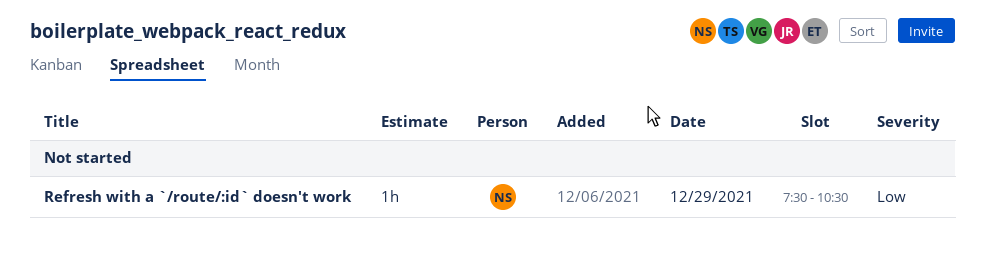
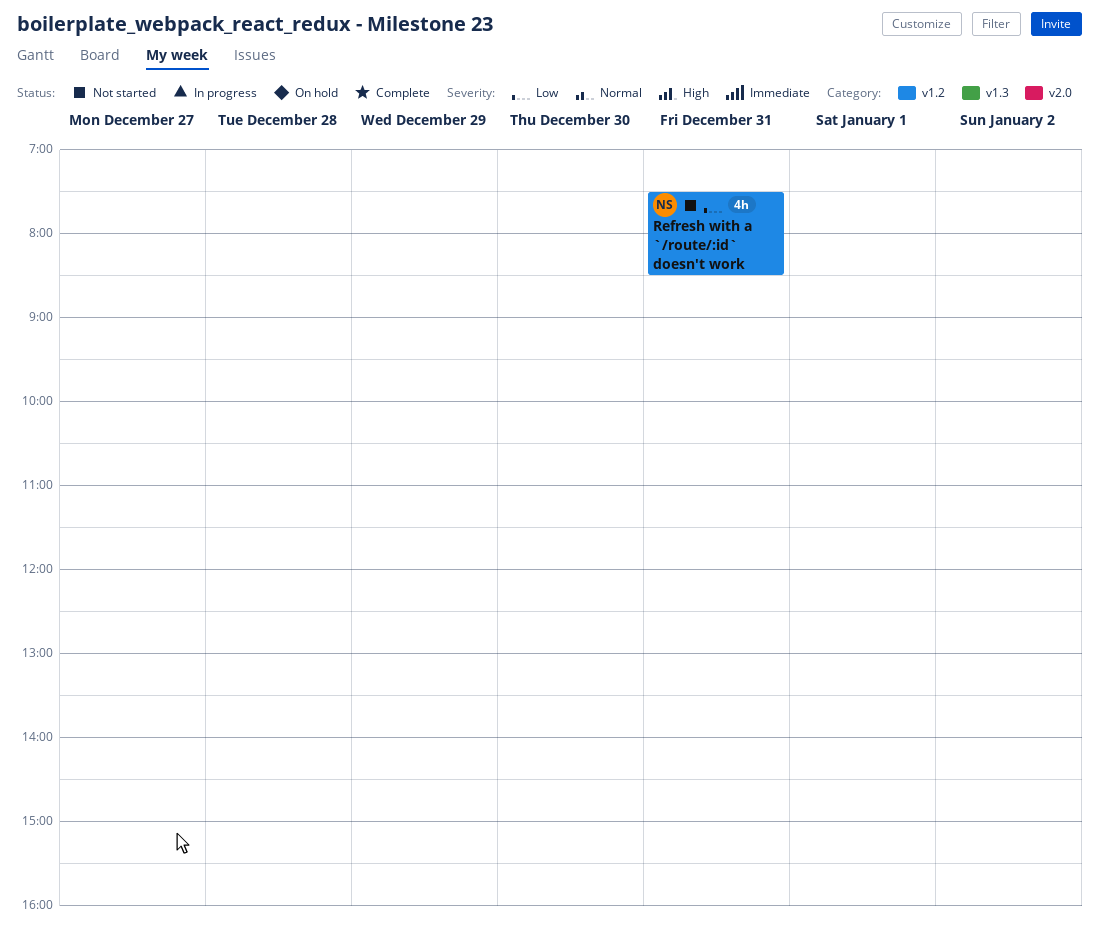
Refresh with a `/route/:id` doesn't work, estimate: 1h -> 4h
Refresh with a `/route/:id` doesn't work, day: Dec 29 -> Dec 31
Refresh with a `/route/:id` doesn't work, ends: 10:30 -> 08:30

